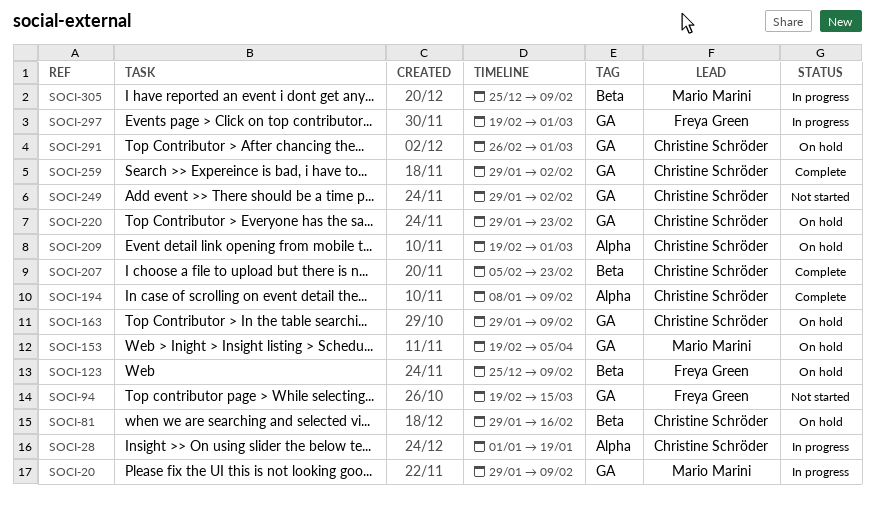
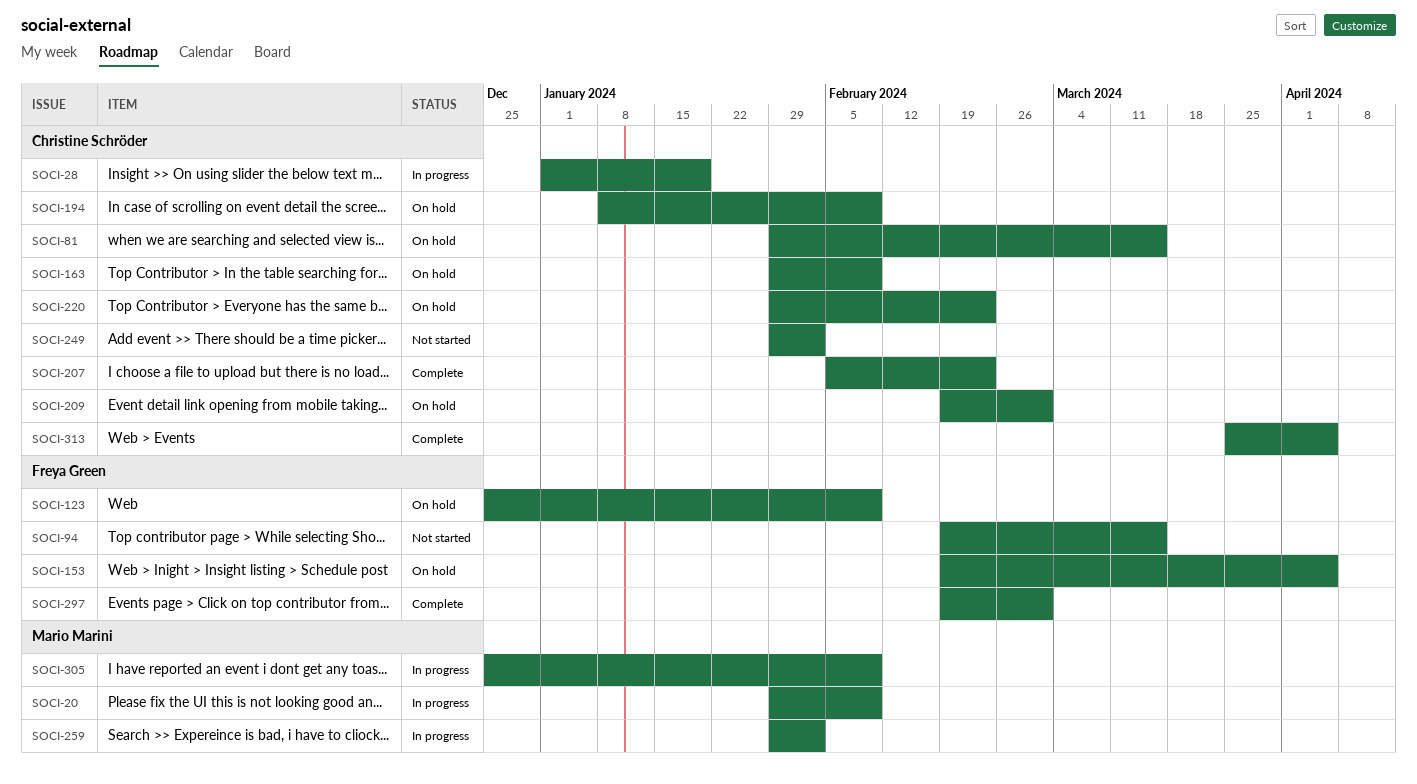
SOCI-81, due: Feb 16 -> Mar 15
SOCI-153, owner: Mario Marini -> Freya Green
SOCI-194, status: Complete -> On hold
SOCI-259, status: Complete -> In progress
SOCI-259, owner: Christine Schröder -> Mario Marini
SOCI-291: present -> none
SOCI-297, status: In progress -> Complete
SOCI-313: none -> present

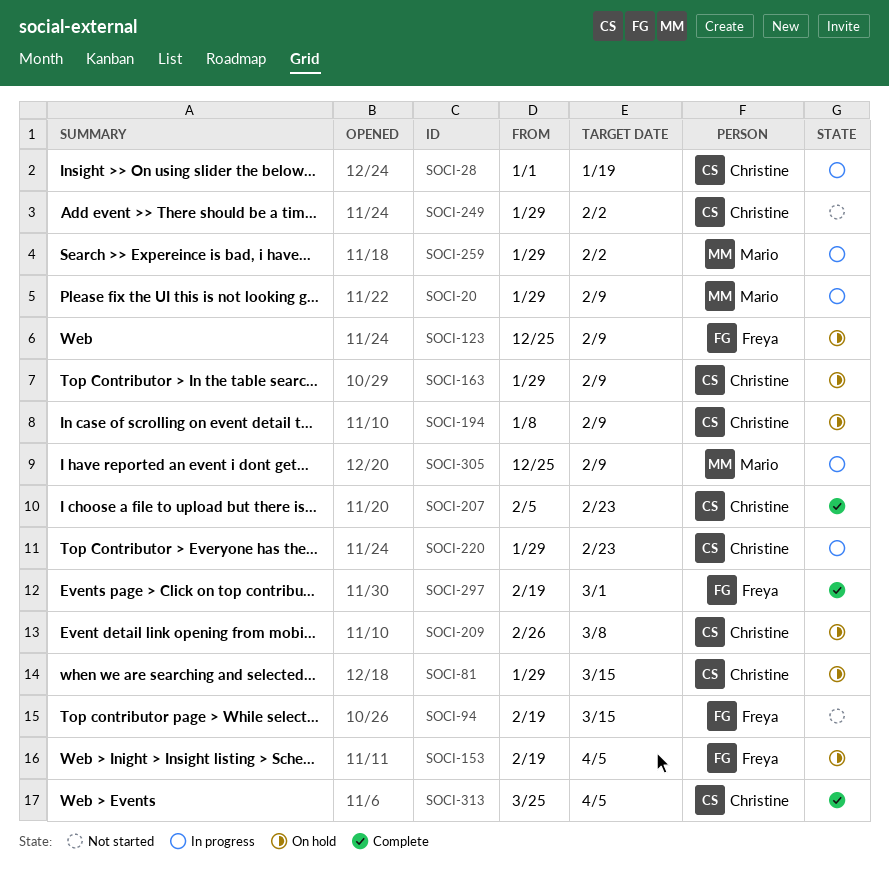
SOCI-209, start: Feb 19 -> Feb 26
SOCI-209, due: Mar 1 -> Mar 8
SOCI-220, status: On hold -> In progress

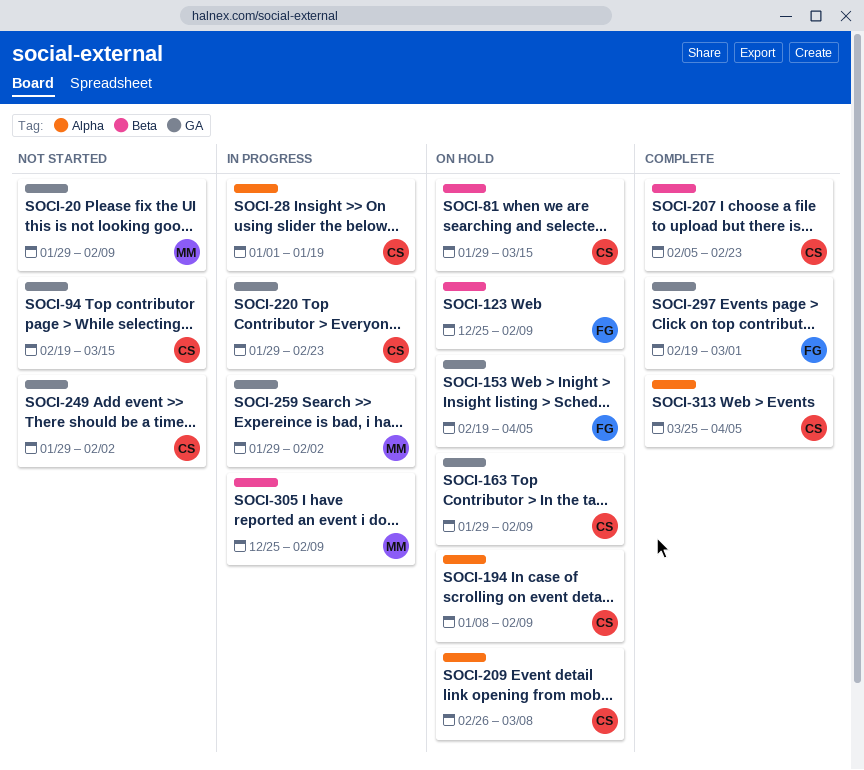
SOCI-20, status: In progress -> Not started
SOCI-94, owner: Freya -> Christine

